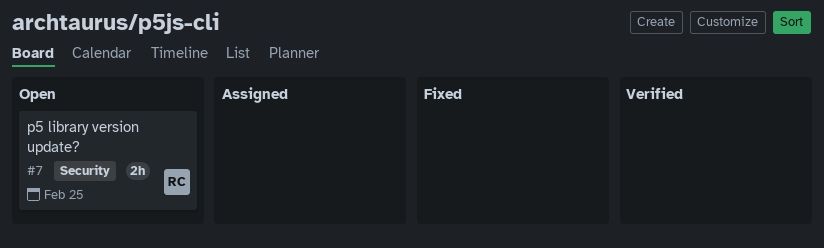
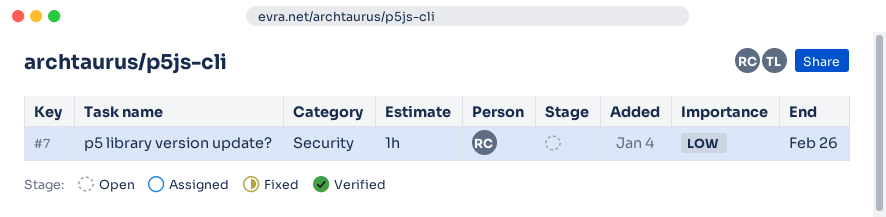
#7, estimate: 2h -> 1h
#7, due: Feb 25 -> Feb 26

